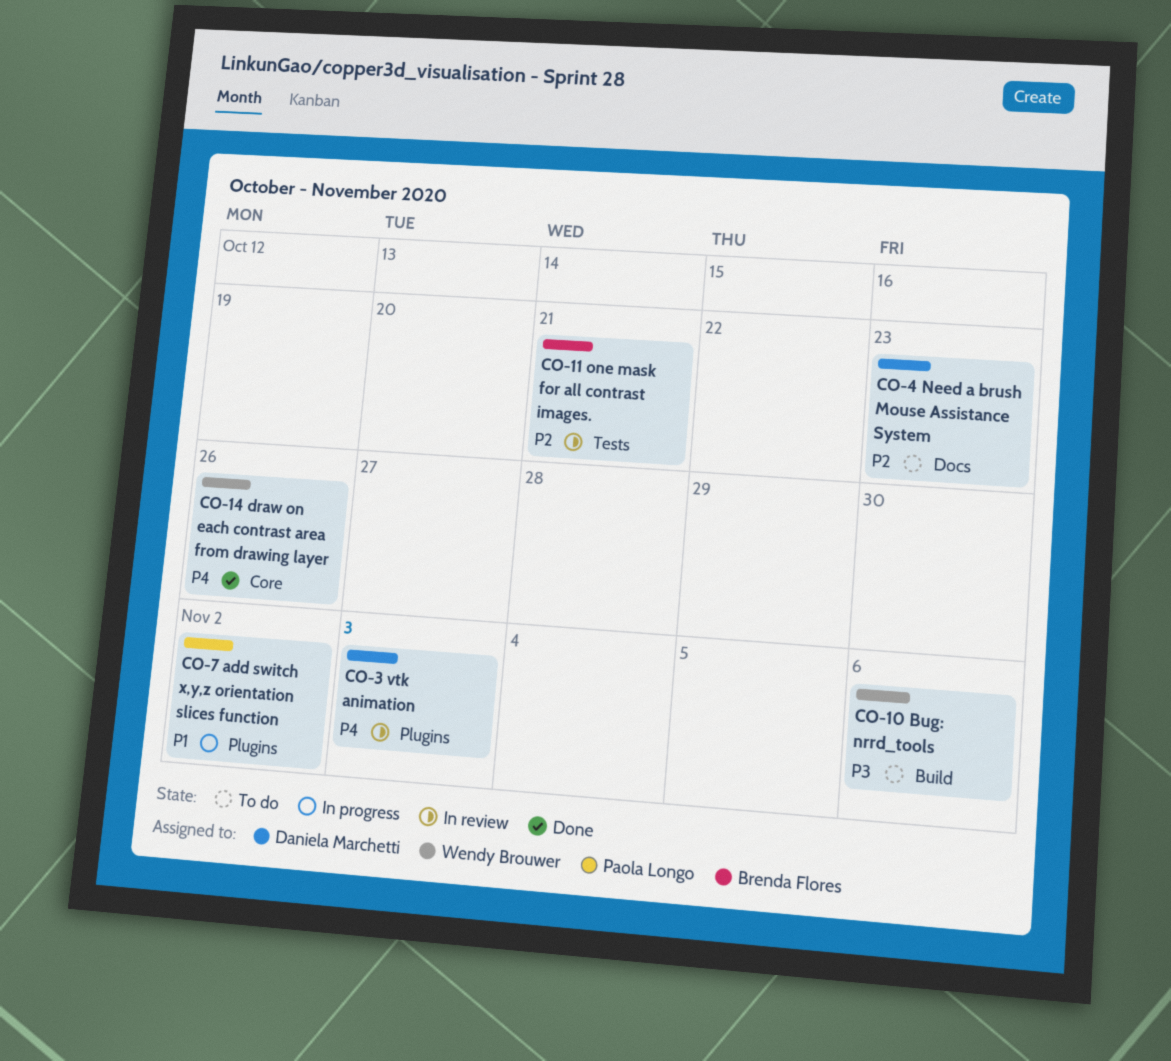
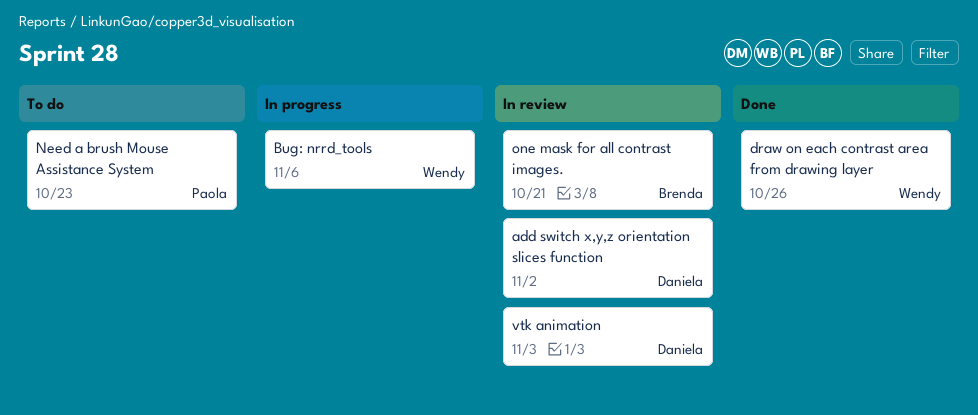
add switch x,y,z orientation slices function, status: In progress -> In review
add switch x,y,z orientation slices function, owner: Paola Longo -> Daniela Marchetti
Bug: nrrd_tools, status: To do -> In progress
Need a brush Mouse Assistance System, owner: Daniela Marchetti -> Paola Longo

